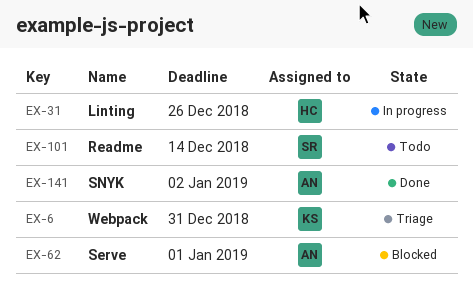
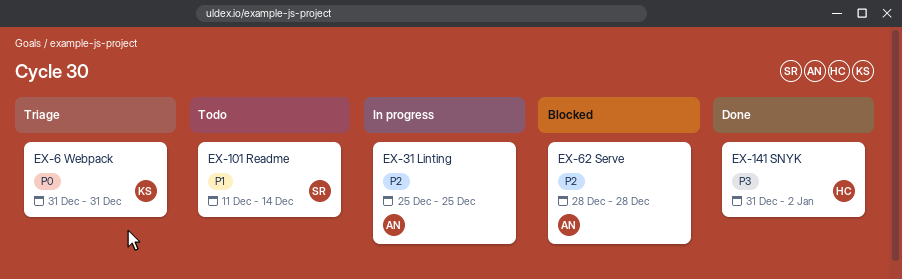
EX-31, owner: HC -> AN
EX-31, due: Dec 26 -> Dec 25
EX-62, due: Jan 1 -> Dec 28
EX-141, owner: AN -> HC

